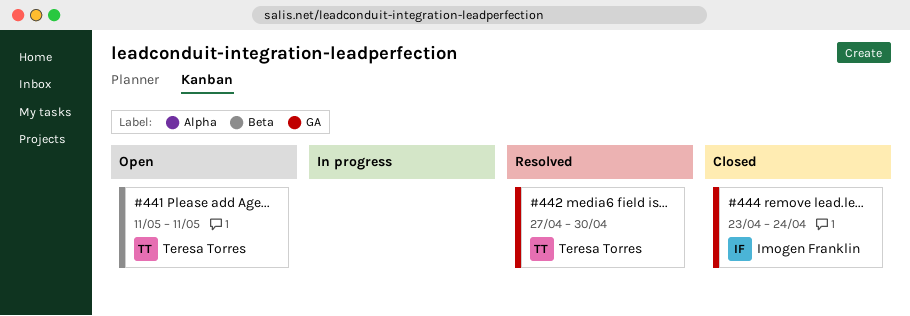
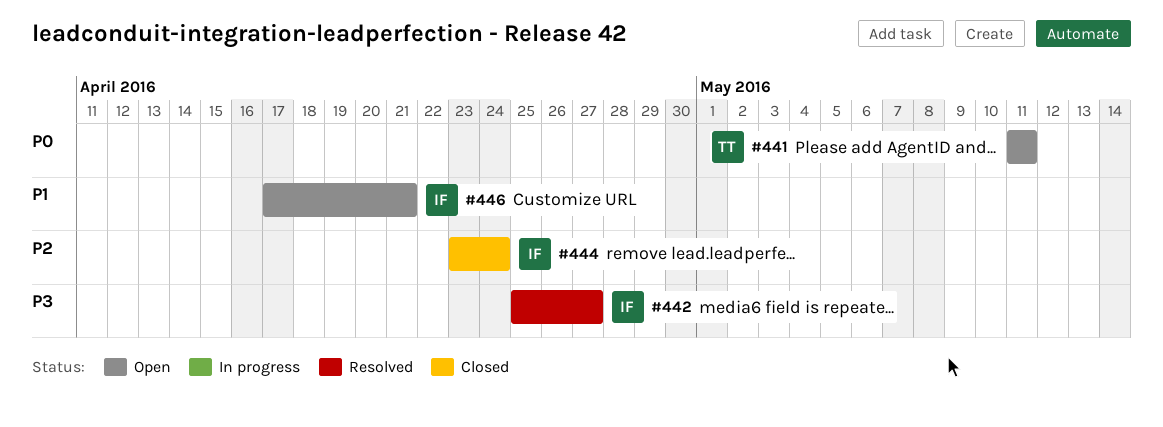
#442, owner: Teresa Torres -> Imogen Franklin
#442, start: Apr 27 -> Apr 25
#442, due: Apr 30 -> Apr 27
#446: none -> present

